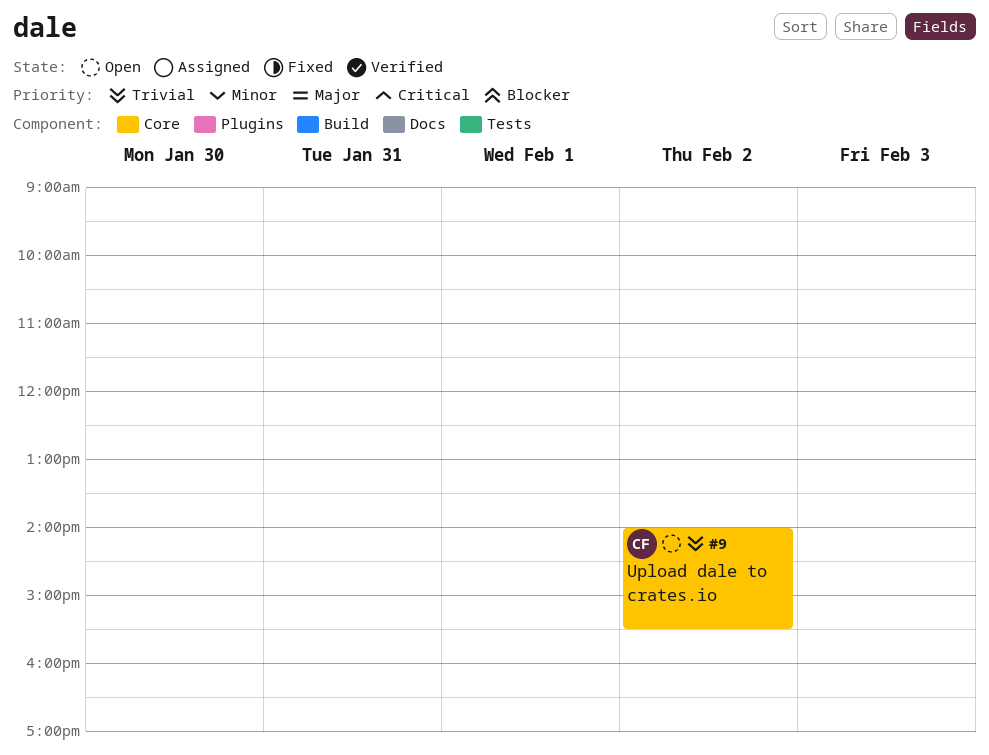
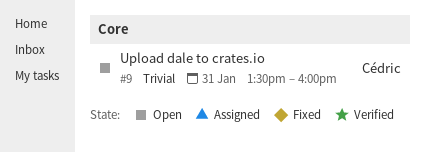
#9, day: Feb 2 -> Jan 31
#9, begins: 14:00 -> 13:30
#9, ends: 15:30 -> 16:00

